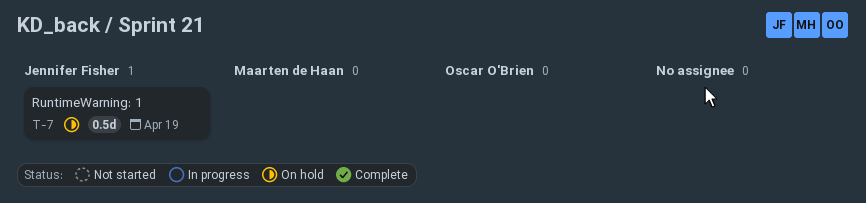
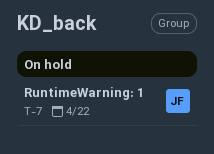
T-7, due: Apr 19 -> Apr 22

